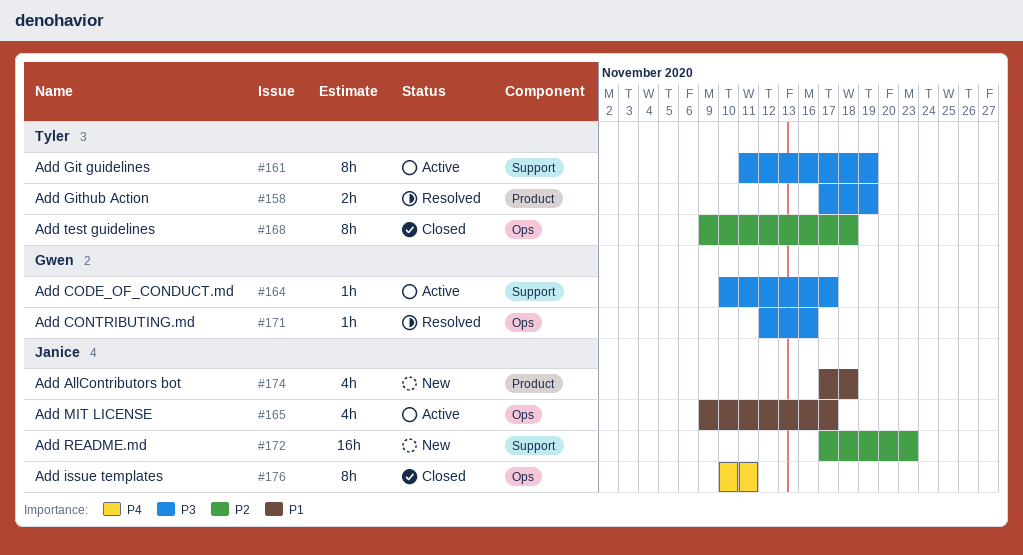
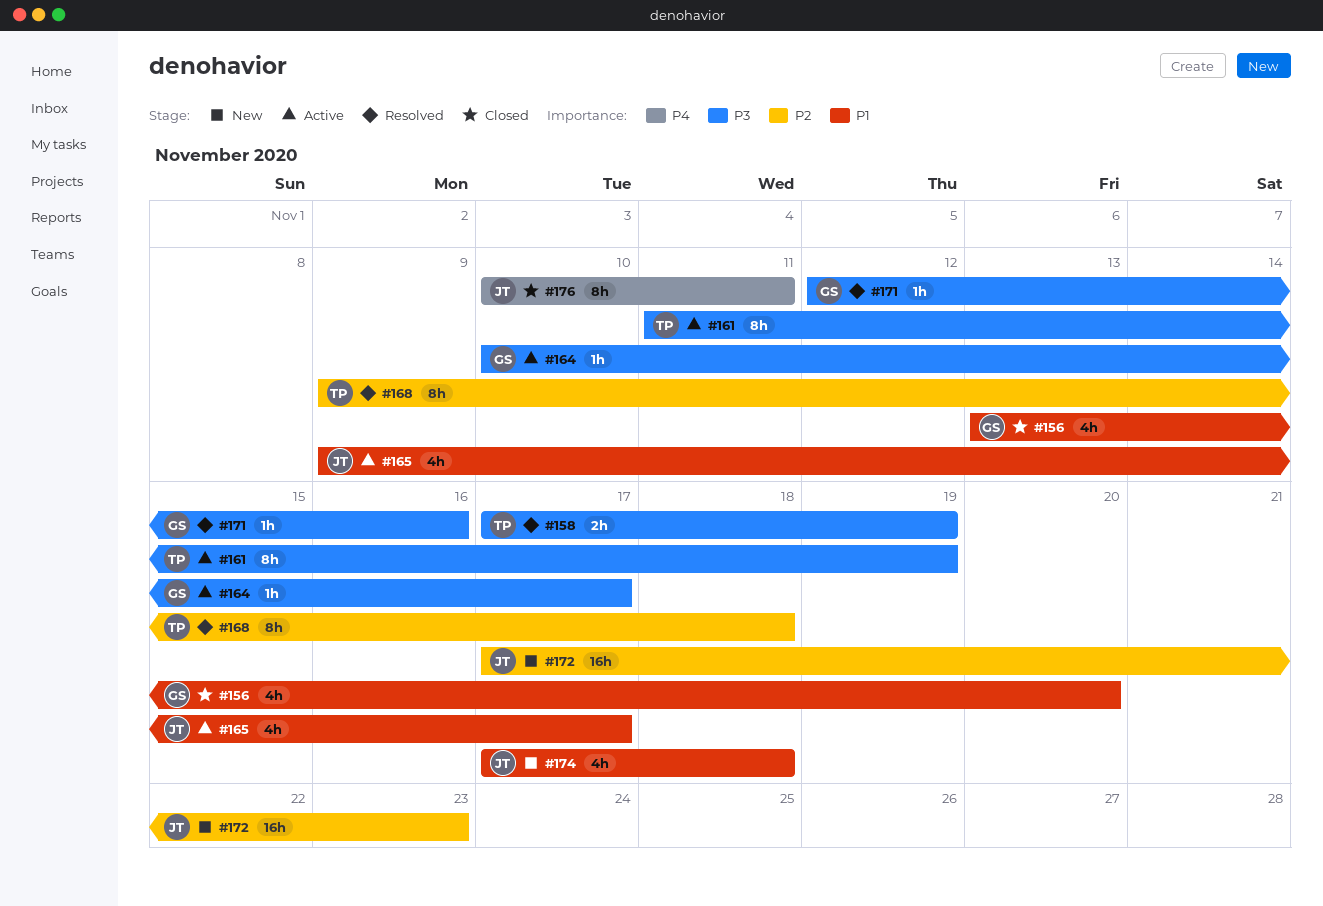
#156: none -> present
#168, status: Closed -> Resolved

